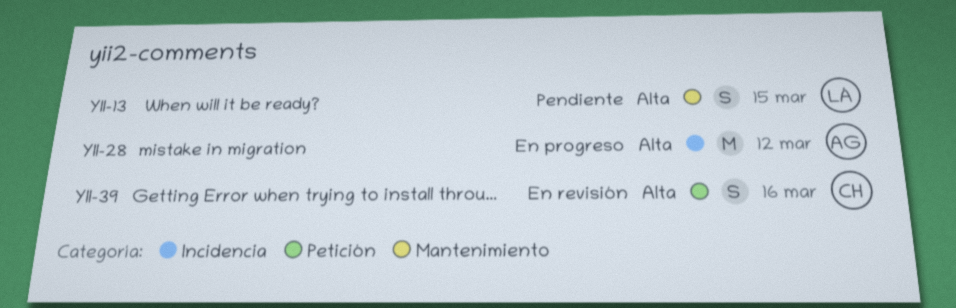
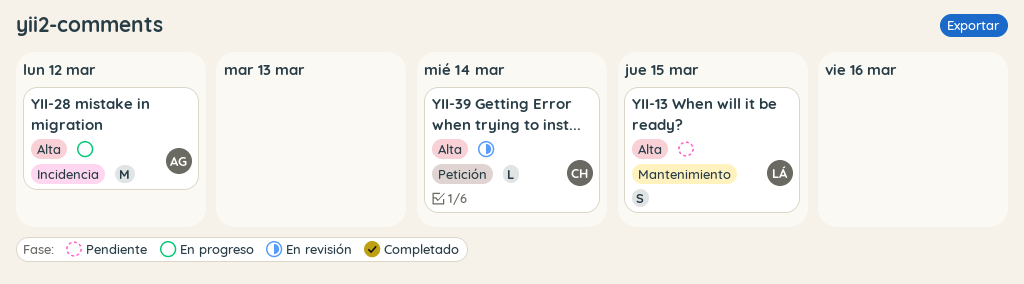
YII-39, estimate: S -> L
YII-39, due: Mar 16 -> Mar 14

